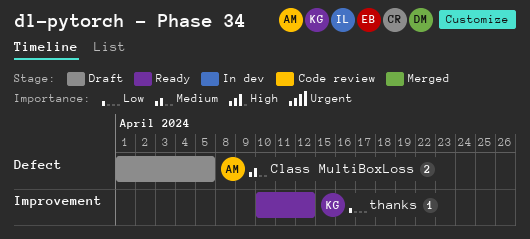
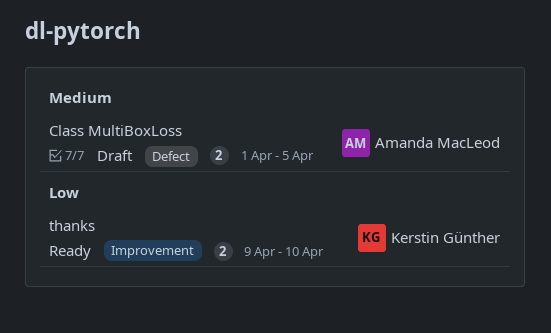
thanks, estimate: 1 -> 2
thanks, start: Apr 10 -> Apr 9
thanks, due: Apr 12 -> Apr 10

